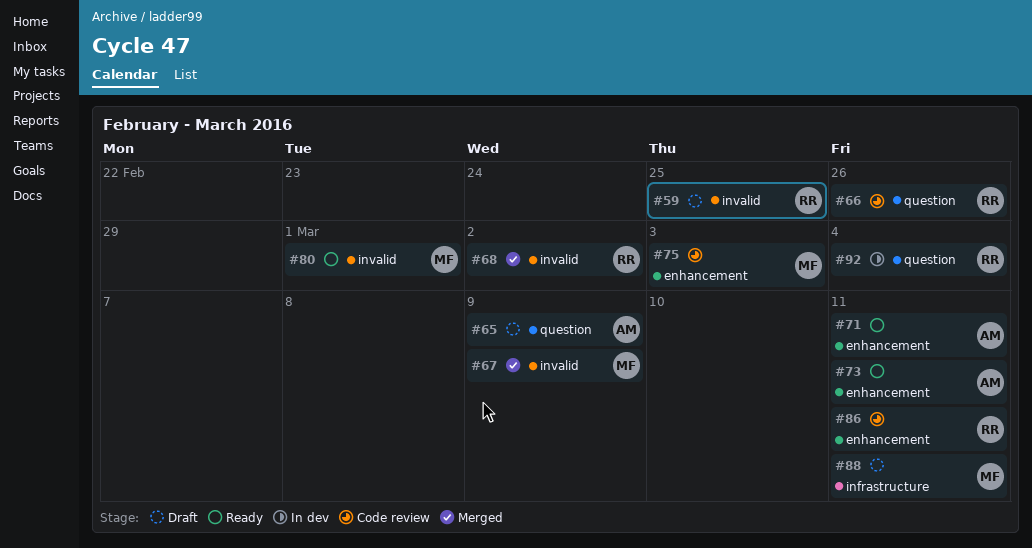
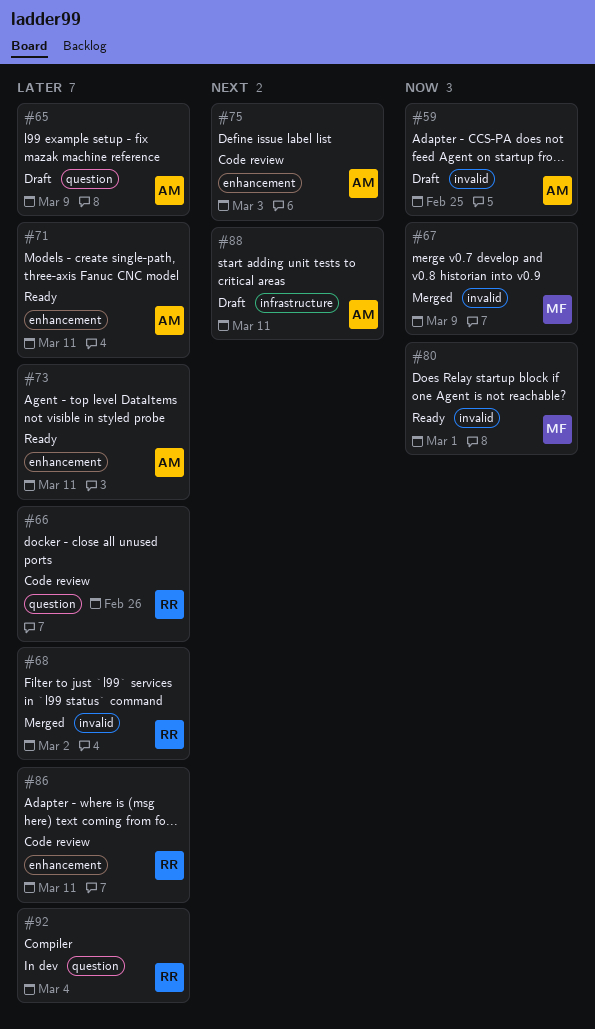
#59, owner: RR -> AM
#75, owner: MF -> AM
#88, owner: MF -> AM

